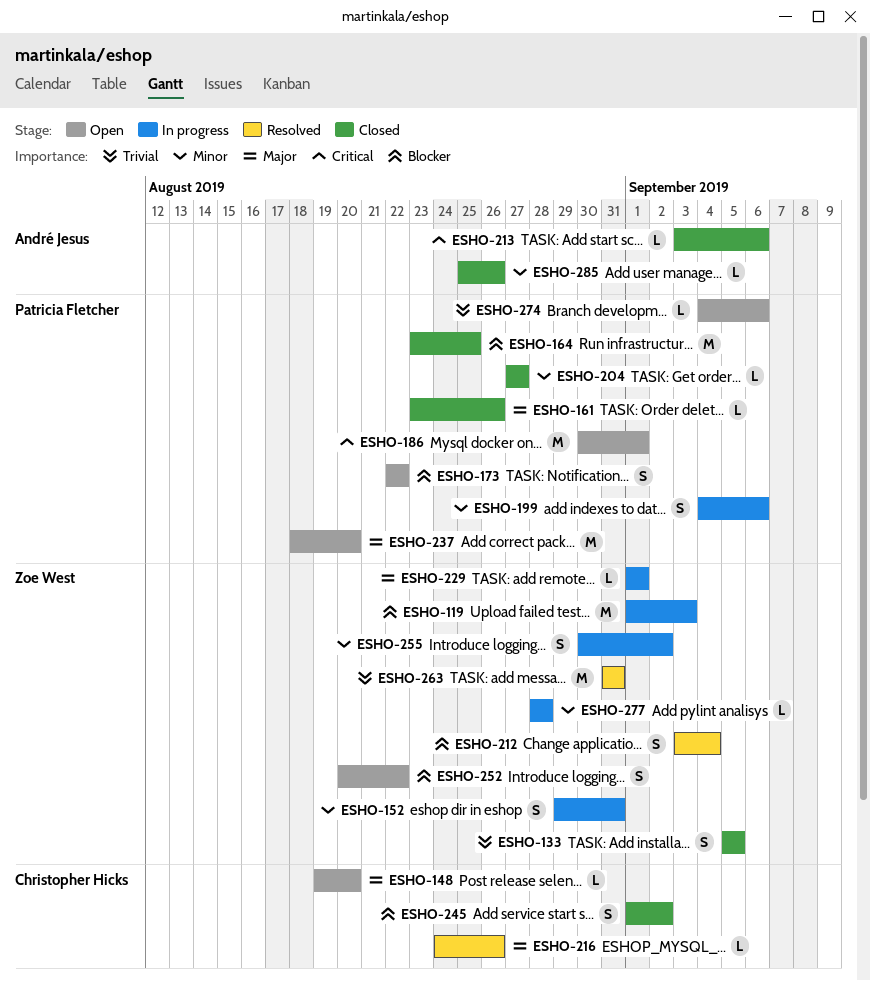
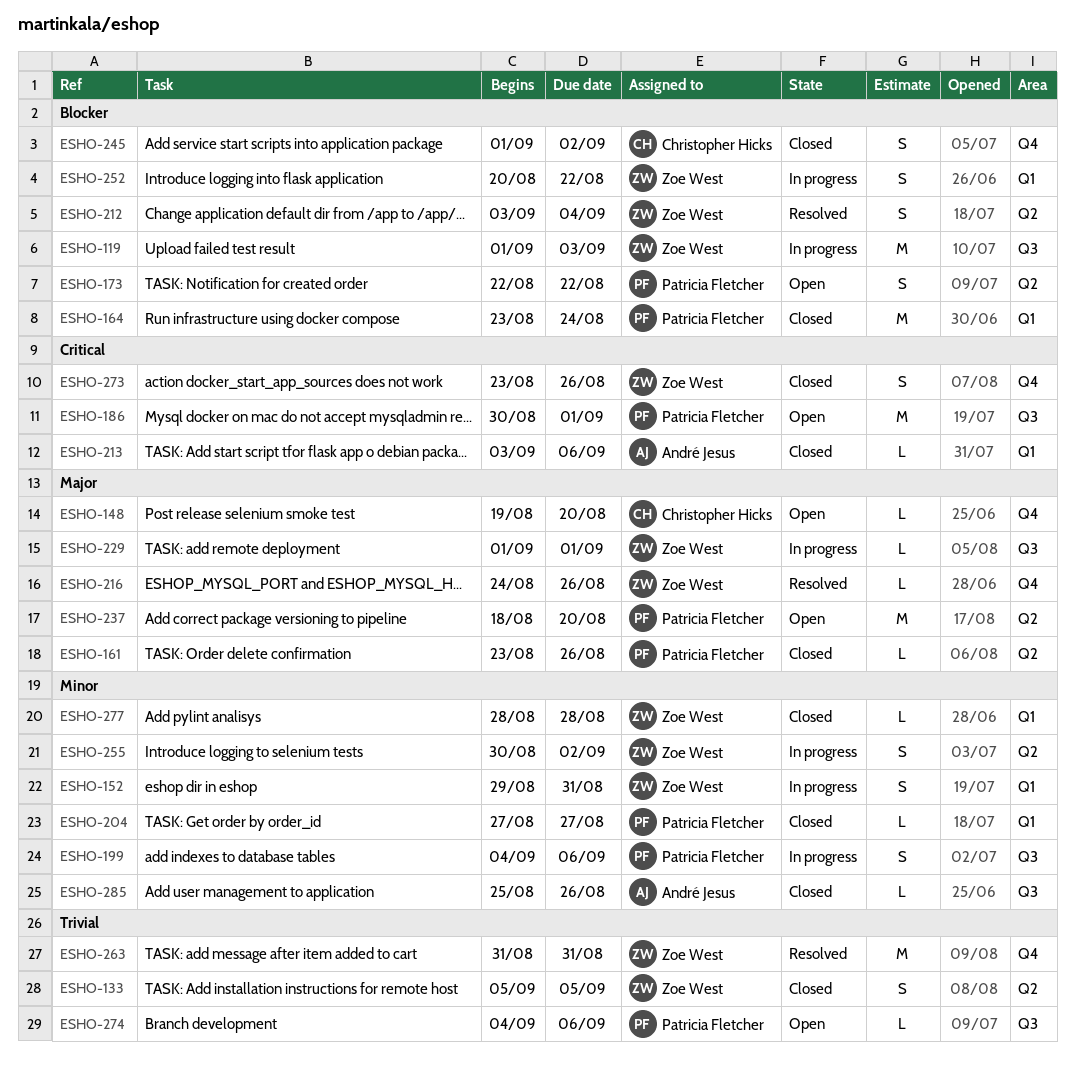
ESHO-164, due: Aug 25 -> Aug 24
ESHO-216, owner: Christopher Hicks -> Zoe West
ESHO-252, status: Open -> In progress
ESHO-273: none -> present
ESHO-277, status: In progress -> Closed

